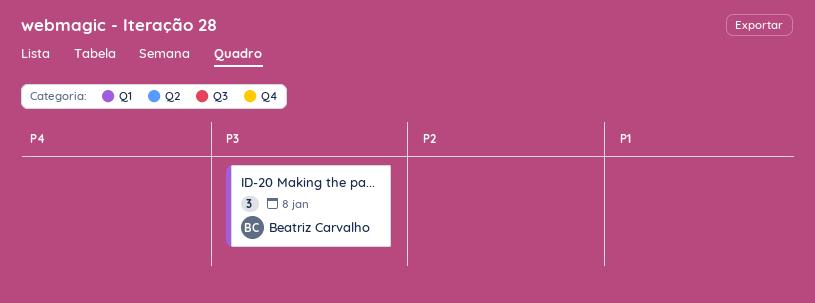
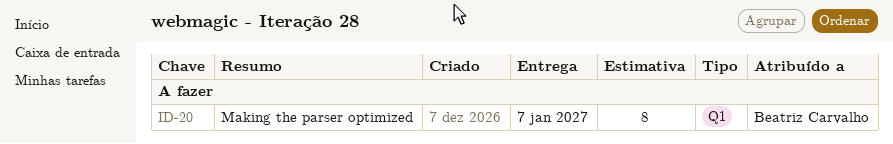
ID-20, estimate: 3 -> 8
ID-20, due: Jan 8 -> Jan 7

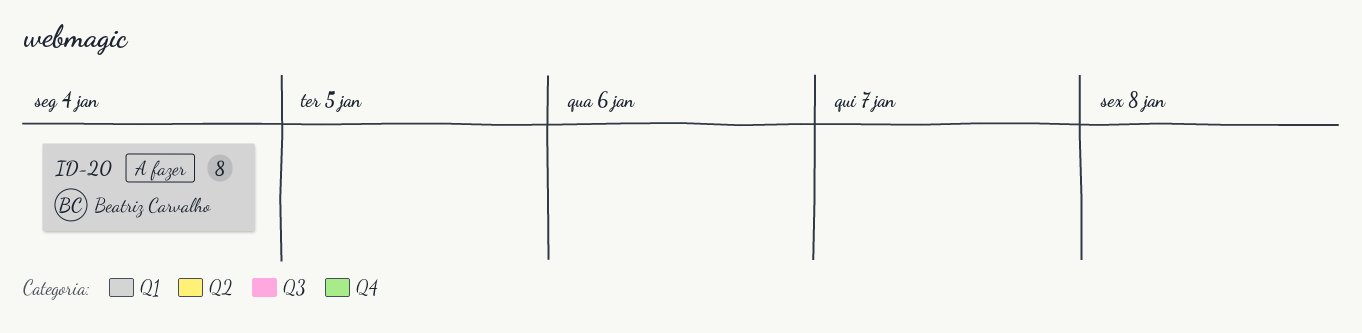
ID-20, due: Jan 7 -> Jan 4

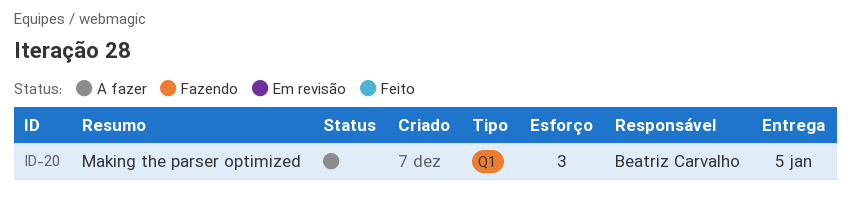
ID-20, estimate: 8 -> 3
ID-20, due: Jan 4 -> Jan 5

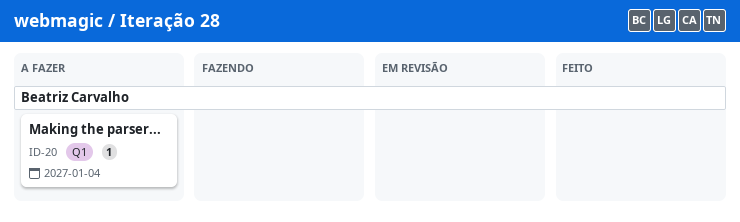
ID-20, estimate: 3 -> 1
ID-20, due: Jan 5 -> Jan 4

